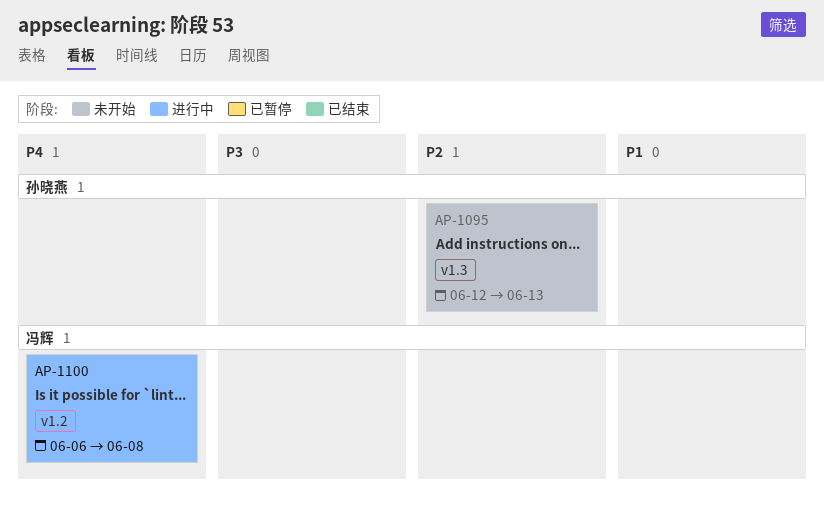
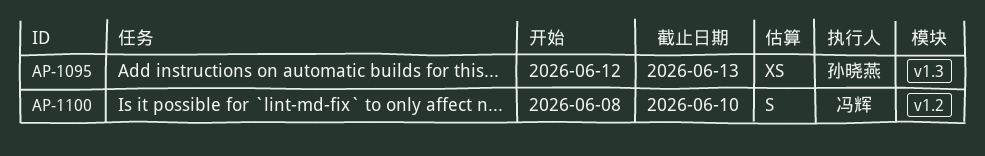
AP-1100, start: Jun 6 -> Jun 8
AP-1100, due: Jun 8 -> Jun 10

